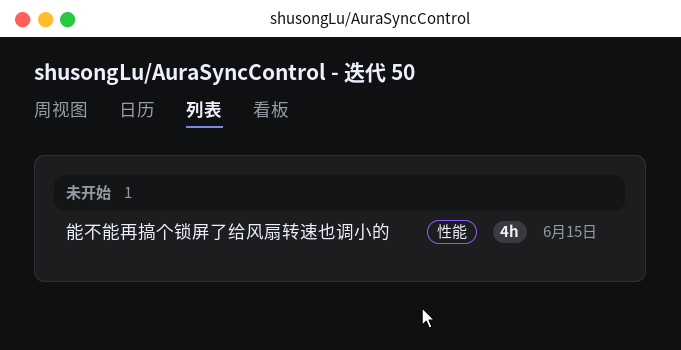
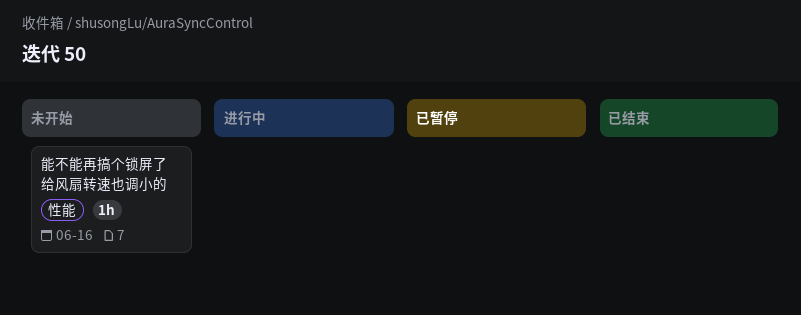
能不能再搞个锁屏了给风扇转速也调小的, estimate: 4h -> 1h
能不能再搞个锁屏了给风扇转速也调小的, due: Jun 15 -> Jun 16

